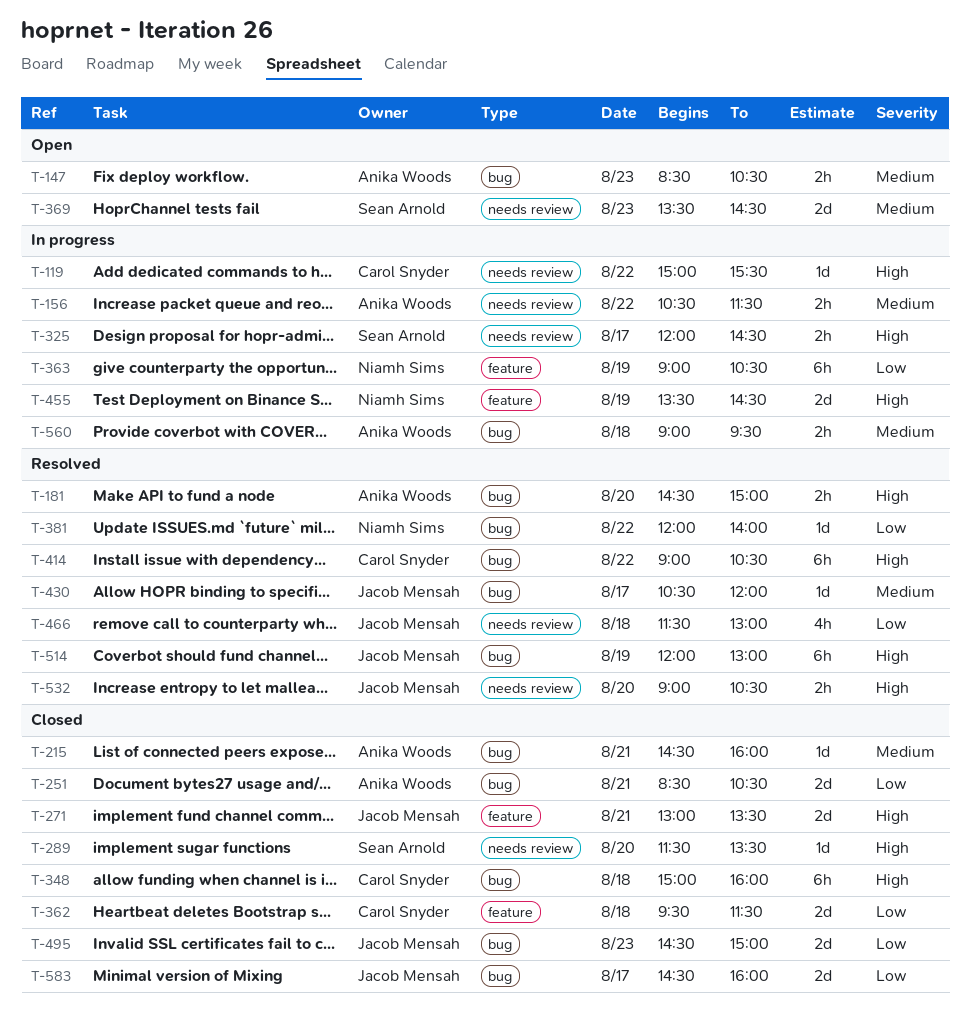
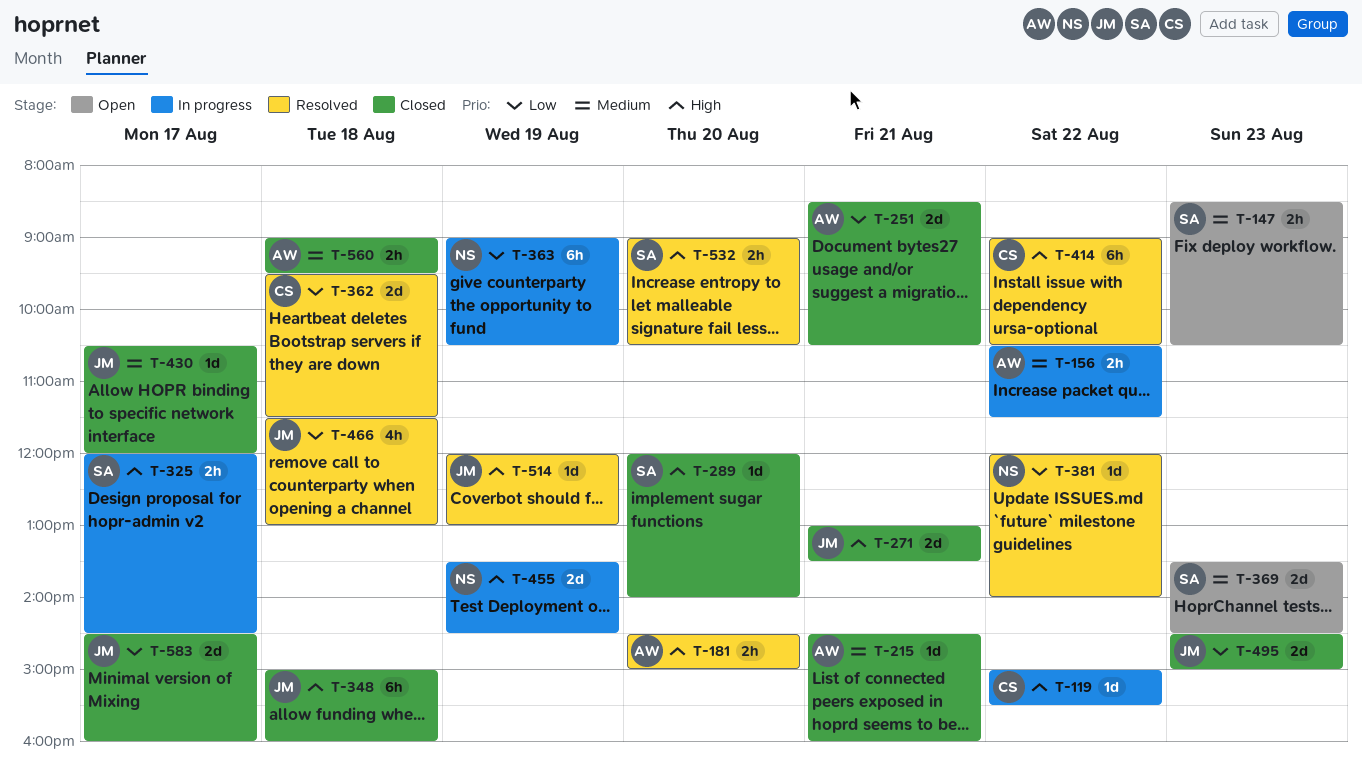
T-147, owner: Anika Woods -> Sean Arnold
T-289, begins: 11:30 -> 12:00
T-289, ends: 13:30 -> 14:00
T-348, owner: Carol Snyder -> Jacob Mensah
T-362, status: Closed -> Resolved
T-430, status: Resolved -> Closed
T-514, estimate: 6h -> 1d
T-532, owner: Jacob Mensah -> Sean Arnold
T-560, status: In progress -> Closed

